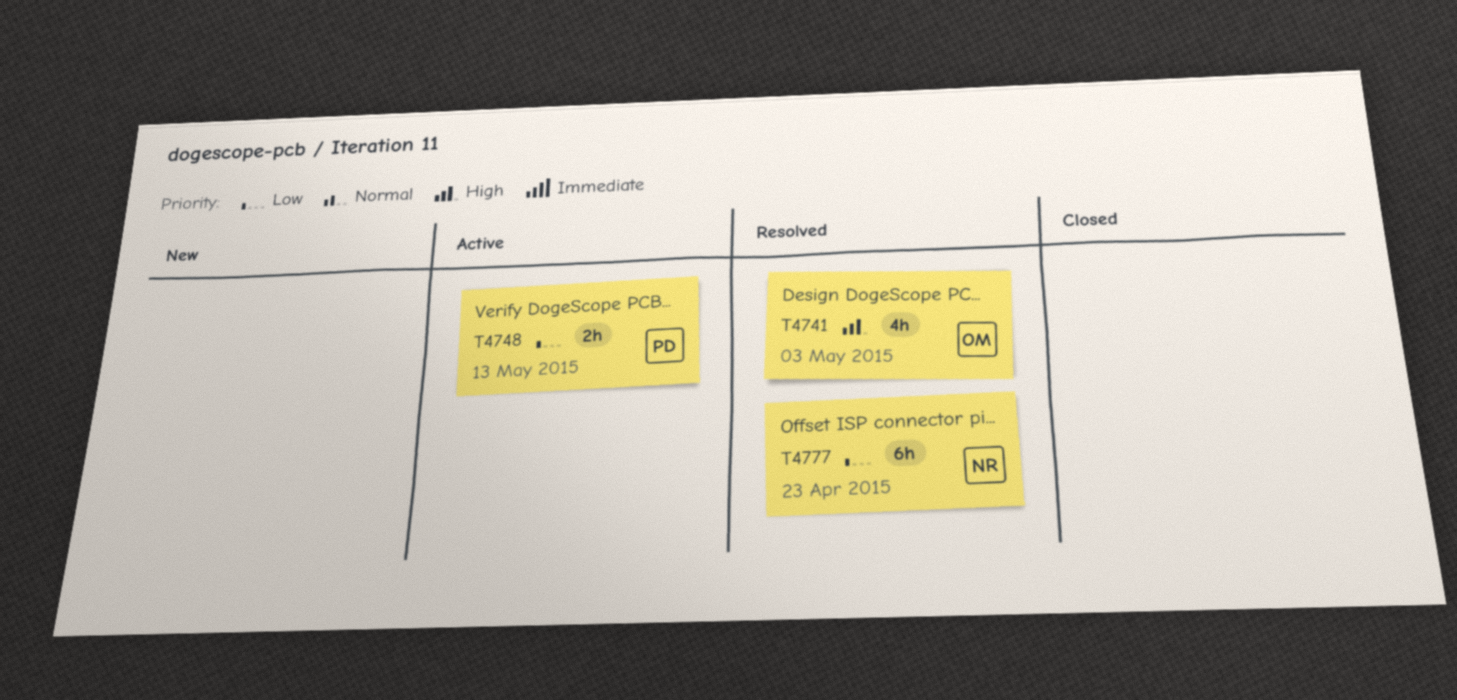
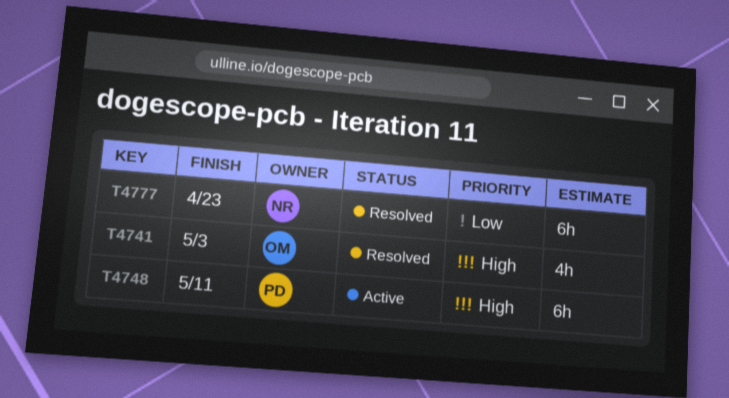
T4748, priority: Low -> High
T4748, estimate: 2h -> 6h
T4748, due: May 13 -> May 11

